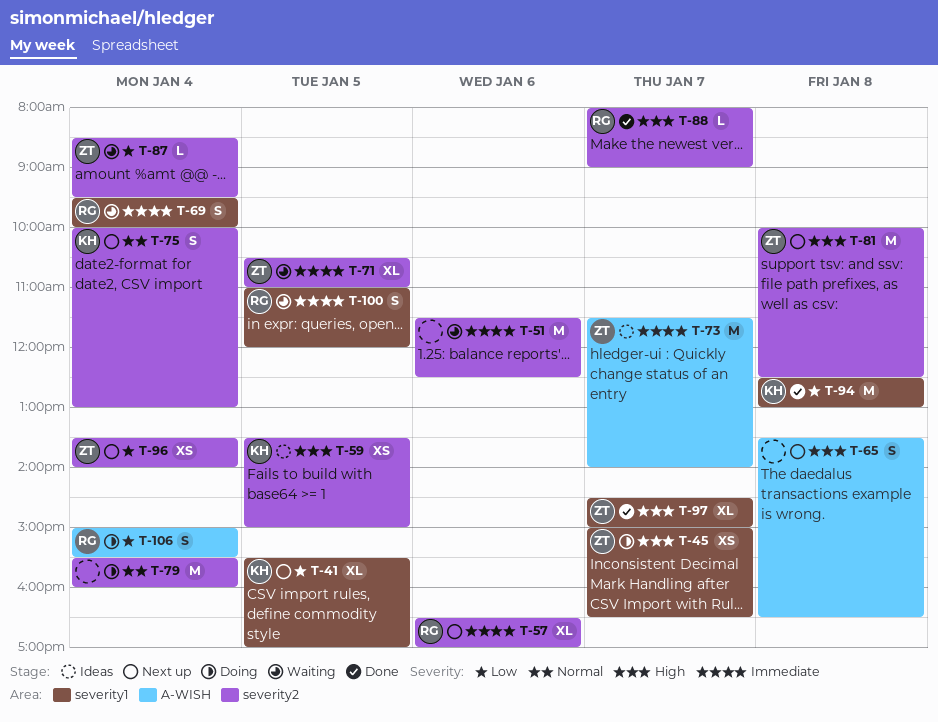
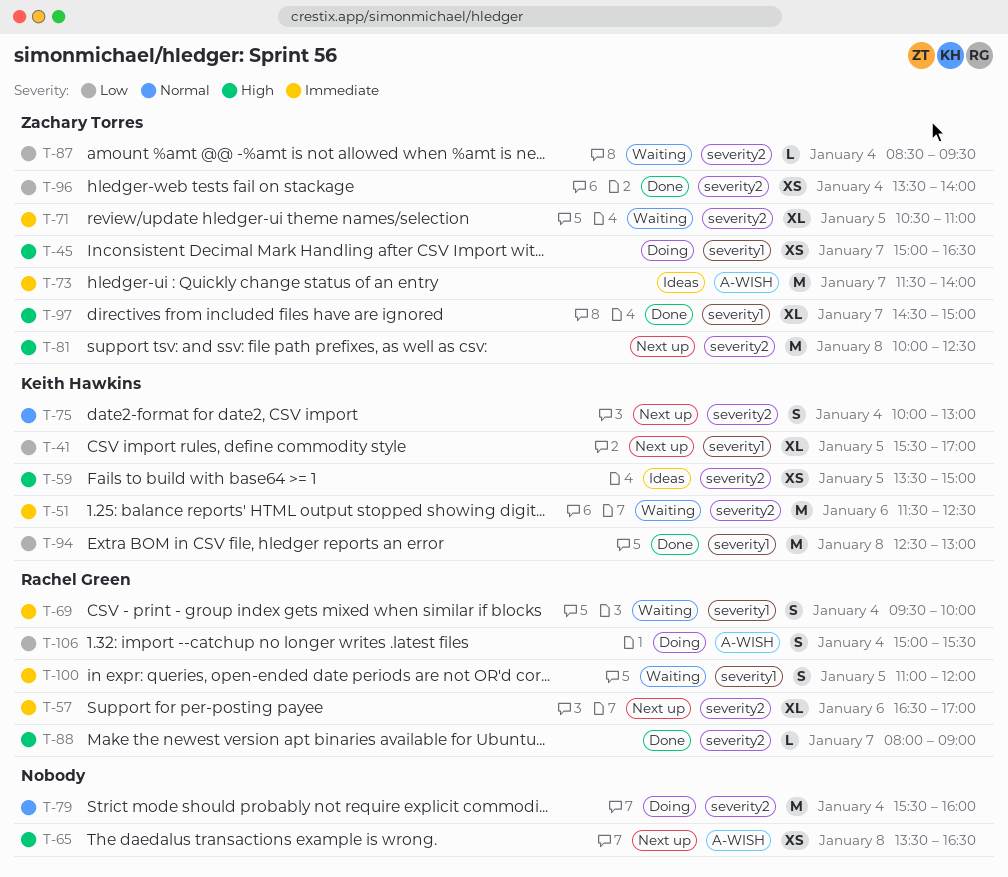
T-51, owner: none -> Keith Hawkins
T-65, estimate: S -> XS
T-96, status: Next up -> Done

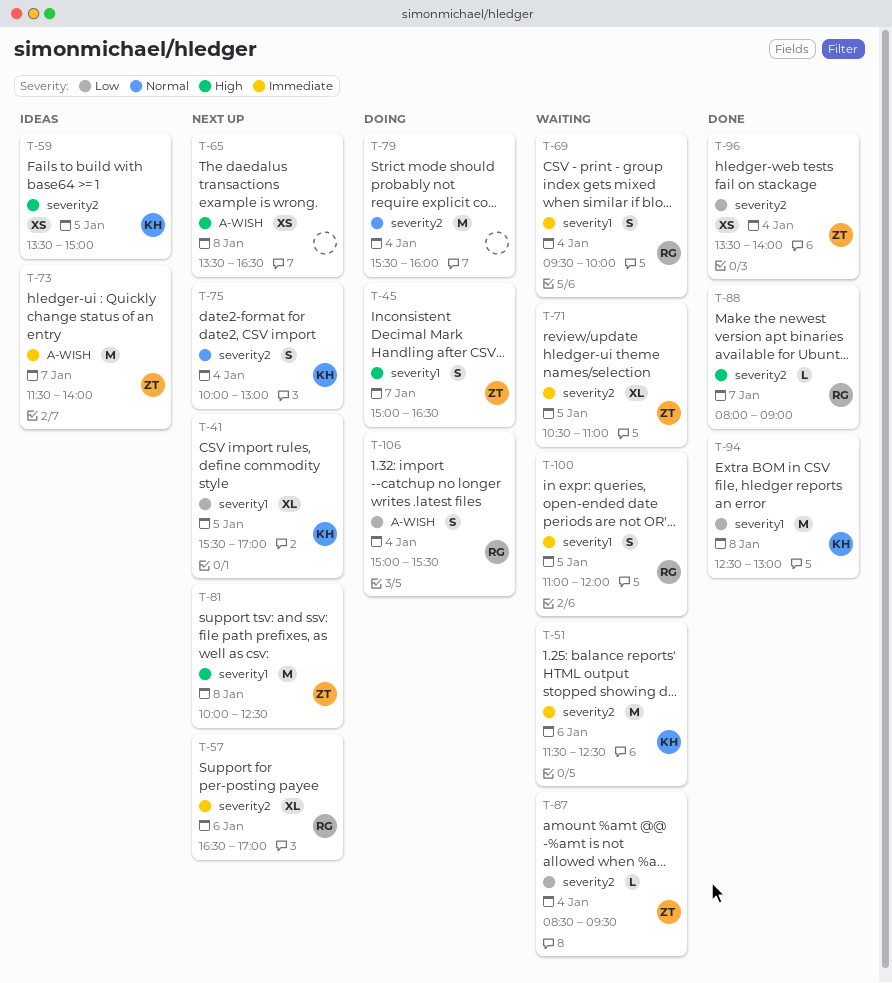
T-45, estimate: XS -> S
T-81, label: severity2 -> severity1
T-97: present -> none

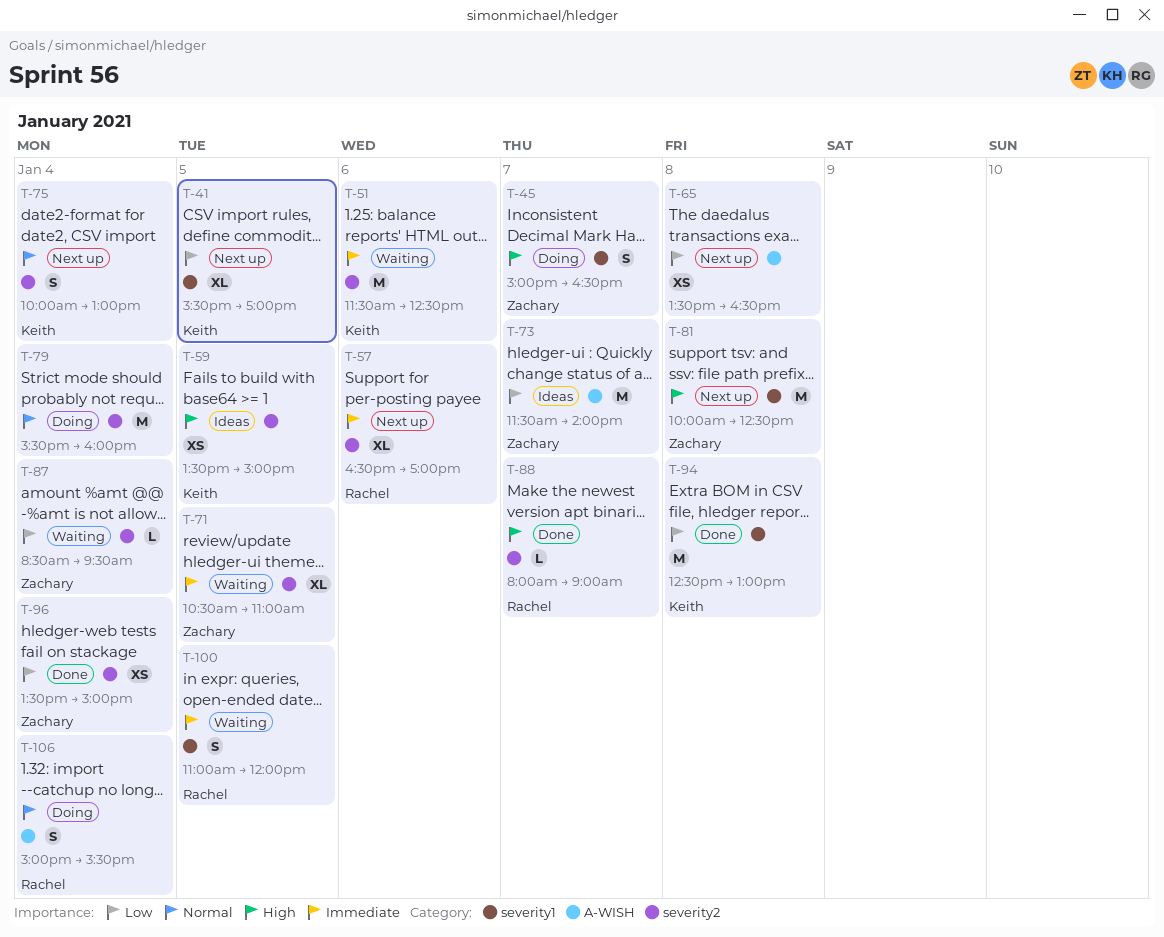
T-65, priority: High -> Low
T-69: present -> none
T-73, priority: Immediate -> Low
T-96, ends: 14:00 -> 15:00
T-106, priority: Low -> Normal

